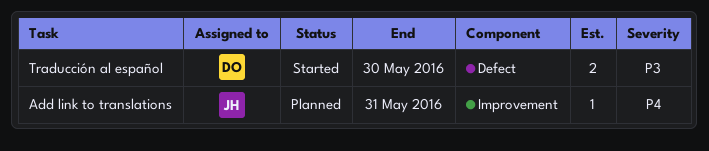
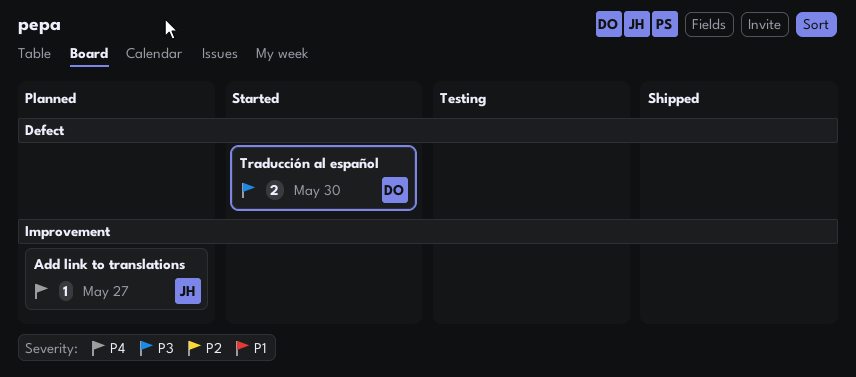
Add link to translations, due: May 31 -> May 27

